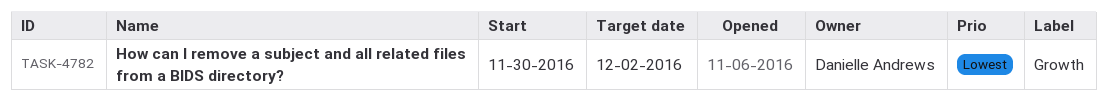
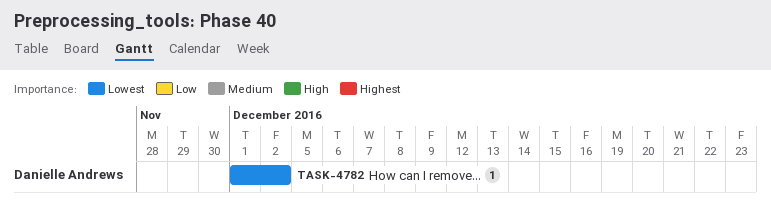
TASK-4782, start: Nov 30 -> Dec 1

